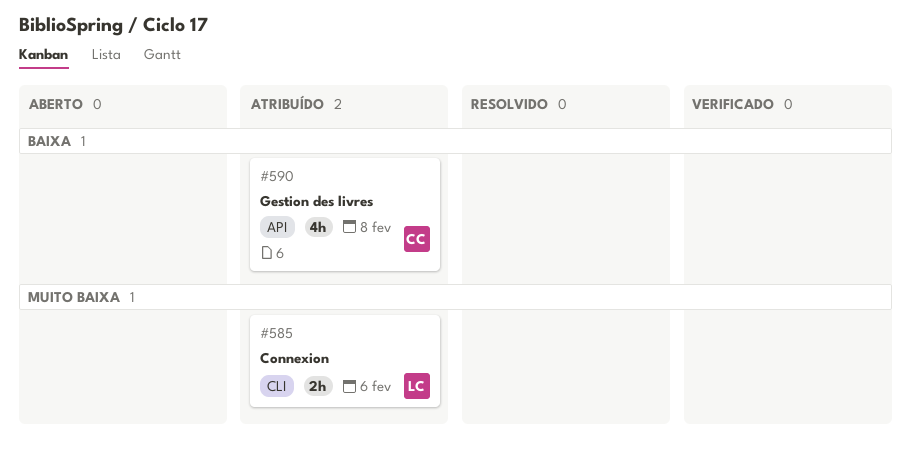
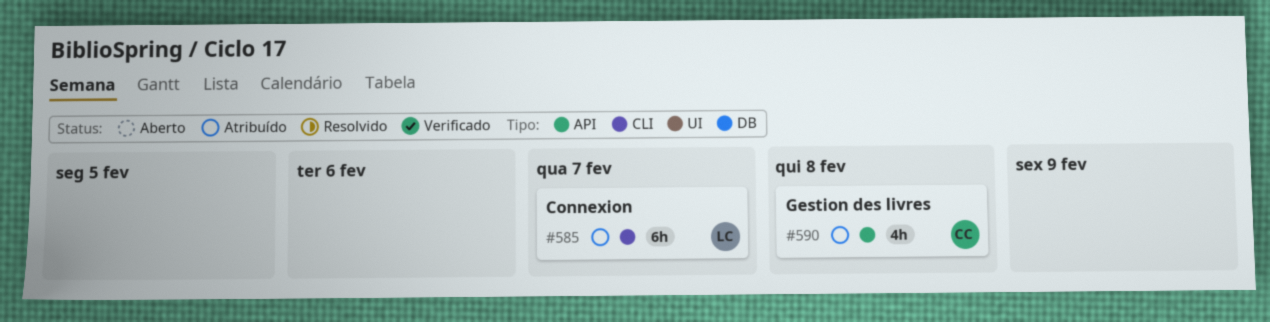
#585, estimate: 2h -> 6h
#585, due: Feb 6 -> Feb 7

